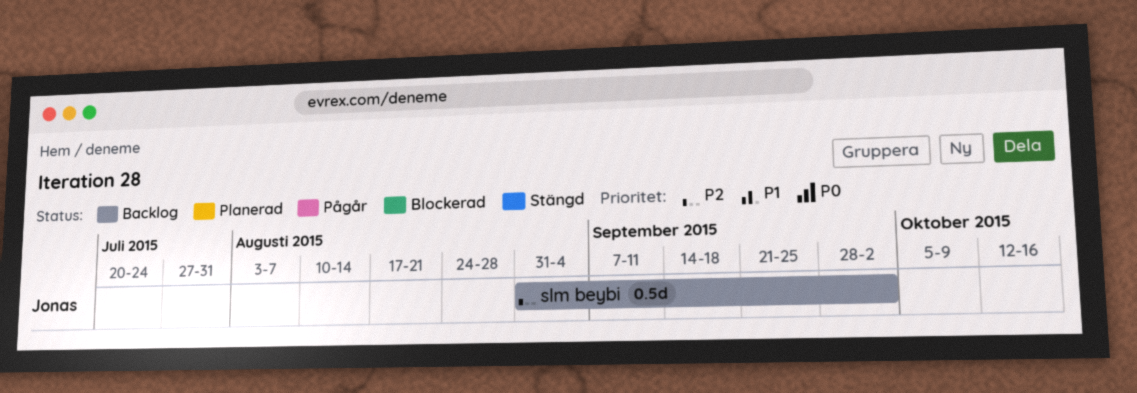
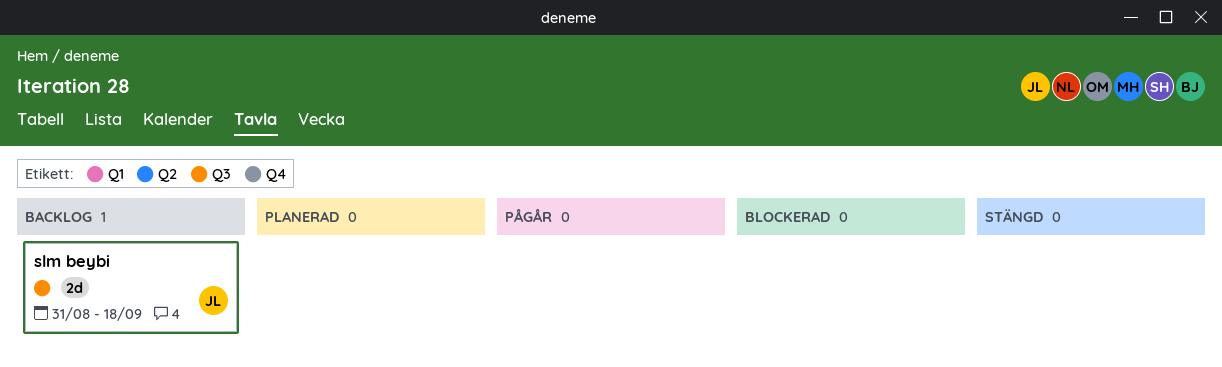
slm beybi, estimate: 0.5d -> 2d
slm beybi, due: Oct 2 -> Sep 18

